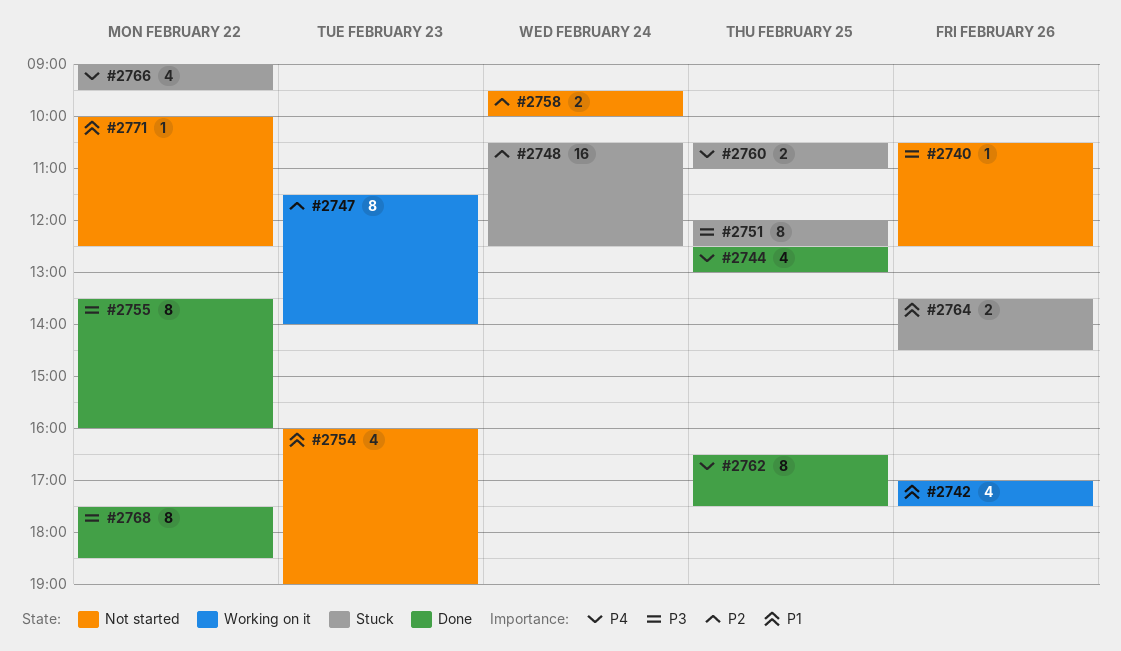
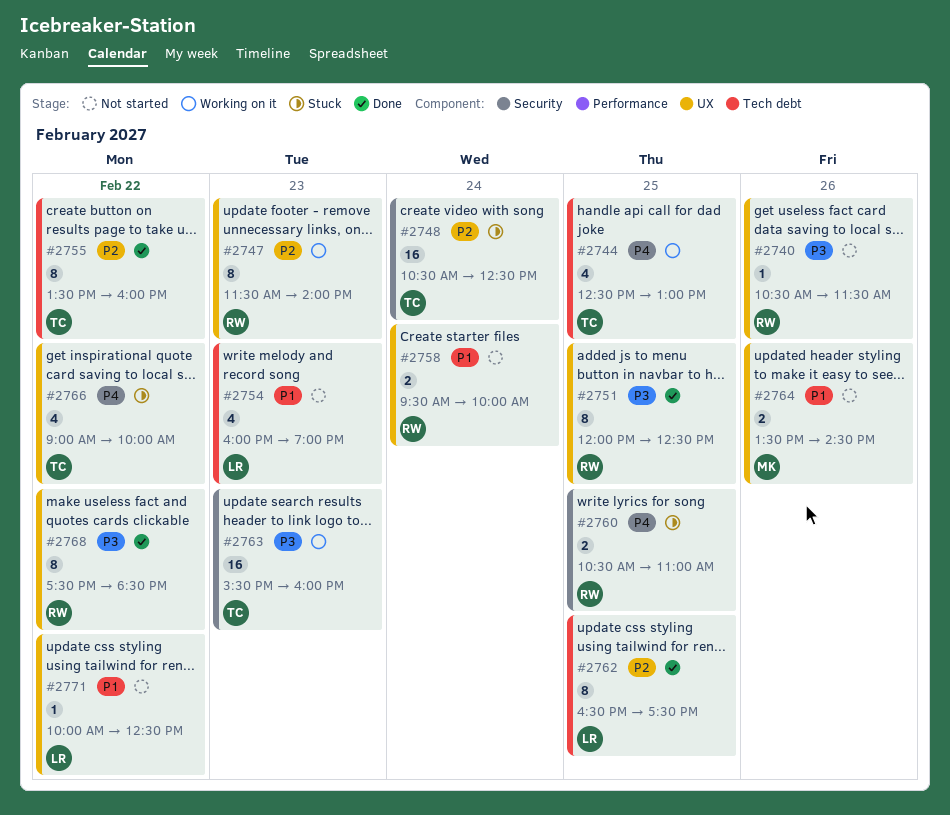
#2740, ends: 12:30 -> 11:30
#2742: present -> none
#2744, status: Done -> Working on it
#2751, status: Stuck -> Done
#2755, priority: P3 -> P2
#2758, priority: P2 -> P1
#2762, priority: P4 -> P2
#2763: none -> present
#2764, status: Stuck -> Not started
#2766, ends: 09:30 -> 10:00

